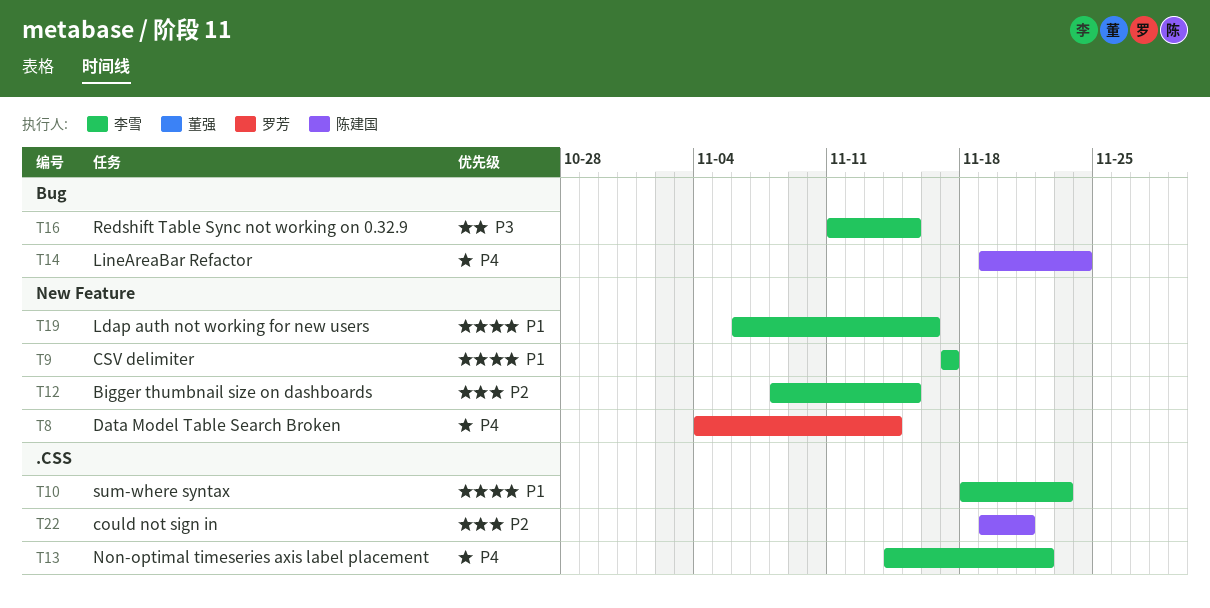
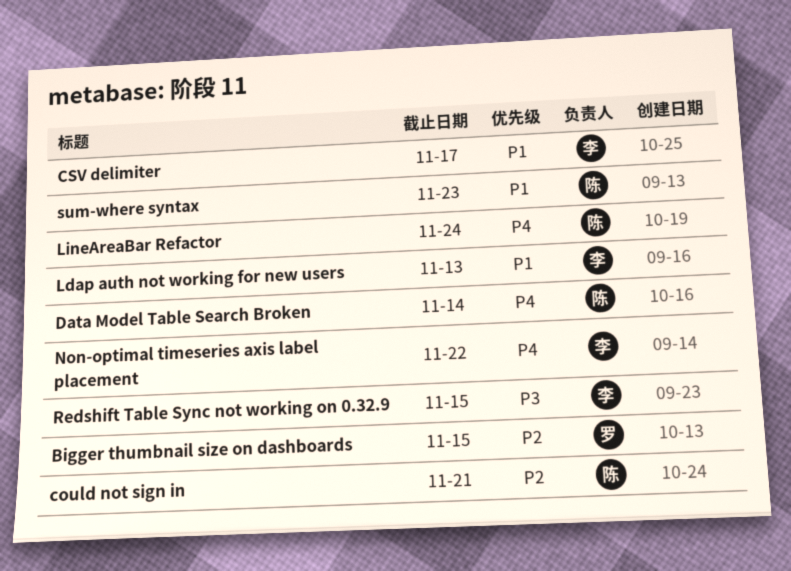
Bigger thumbnail size on dashboards, owner: 李雪 -> 罗芳
Data Model Table Search Broken, owner: 罗芳 -> 陈建国
Ldap auth not working for new users, due: Nov 16 -> Nov 13
sum-where syntax, owner: 李雪 -> 陈建国

